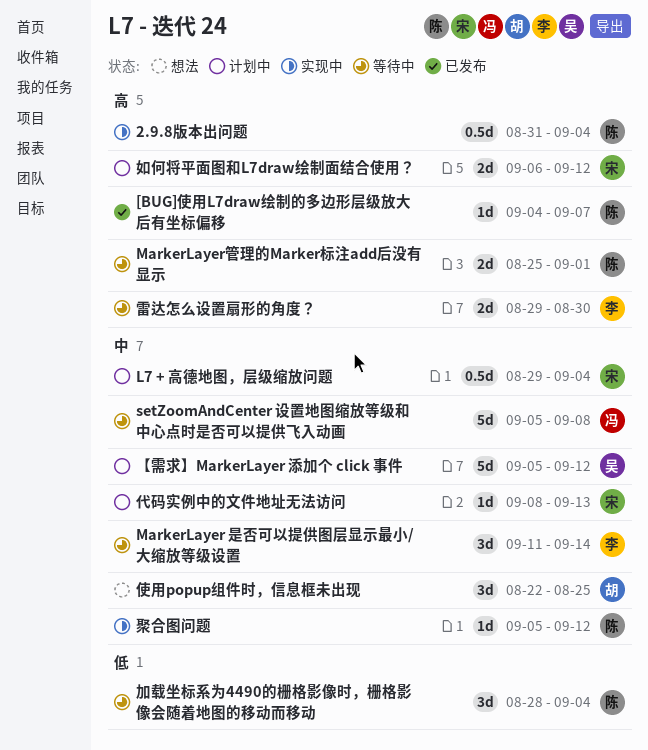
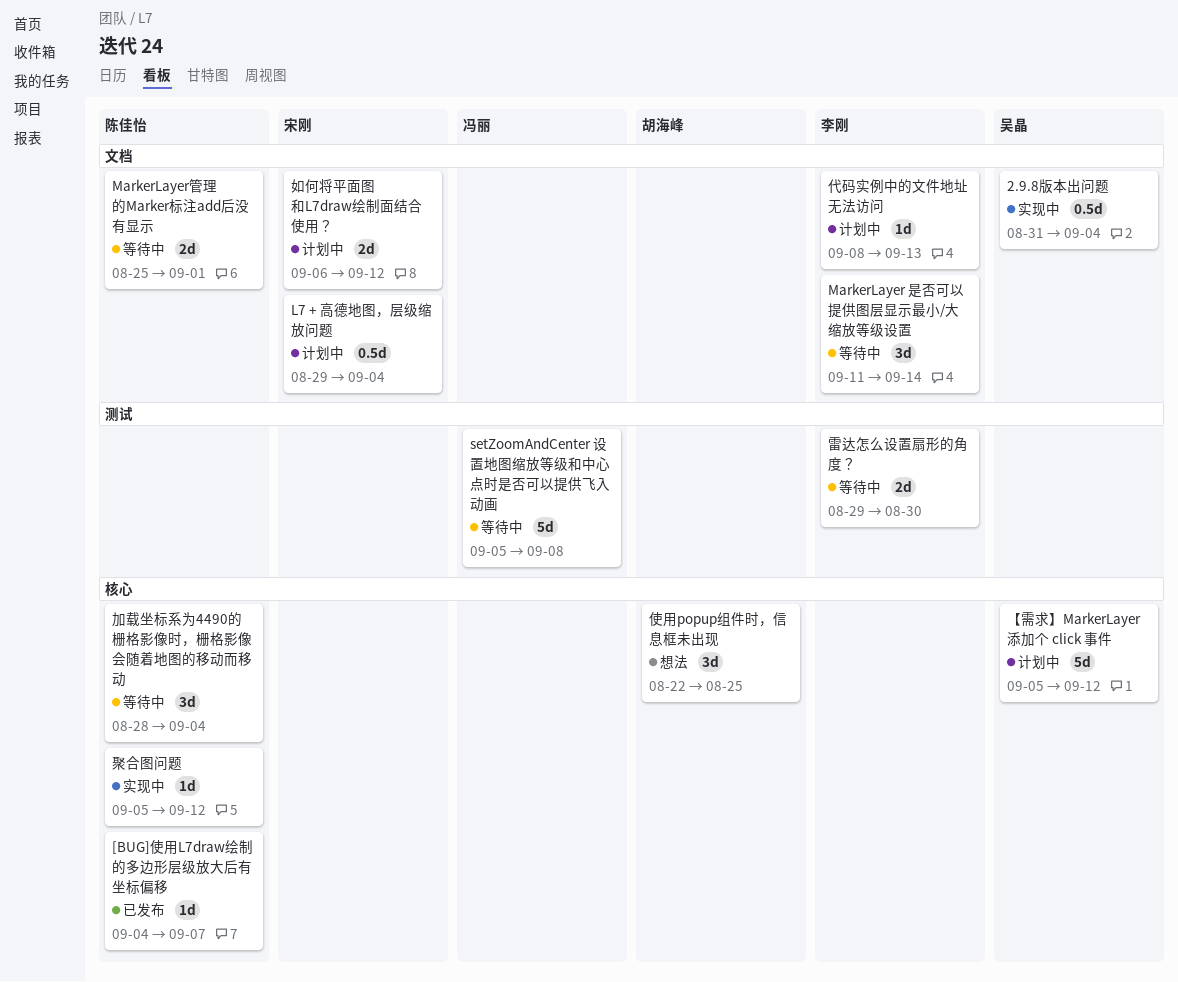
2.9.8版本出问题, owner: 陈佳怡 -> 吴晶
代码实例中的文件地址无法访问, owner: 宋刚 -> 李刚

